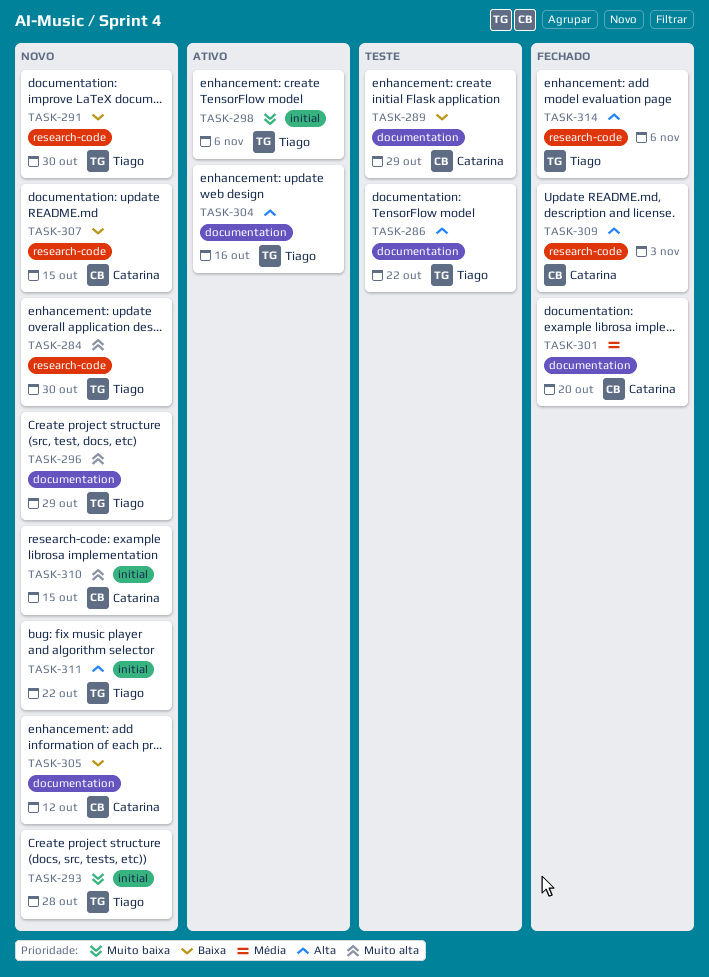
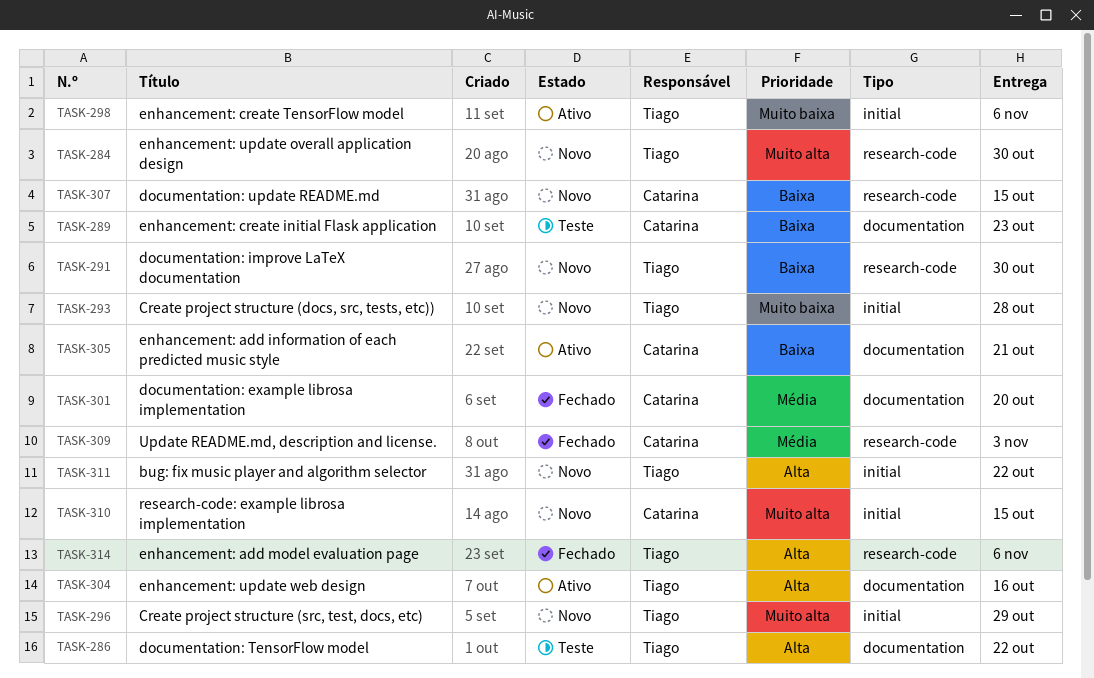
TASK-289, due: Oct 29 -> Oct 23
TASK-296, label: documentation -> initial
TASK-305, status: Novo -> Ativo
TASK-305, due: Oct 12 -> Oct 21
TASK-309, priority: Alta -> Média

